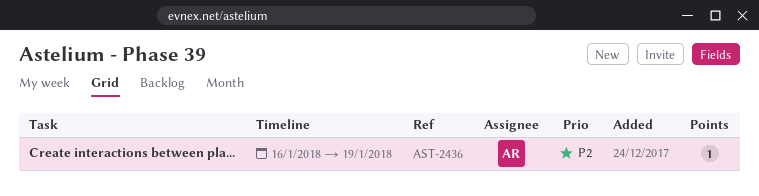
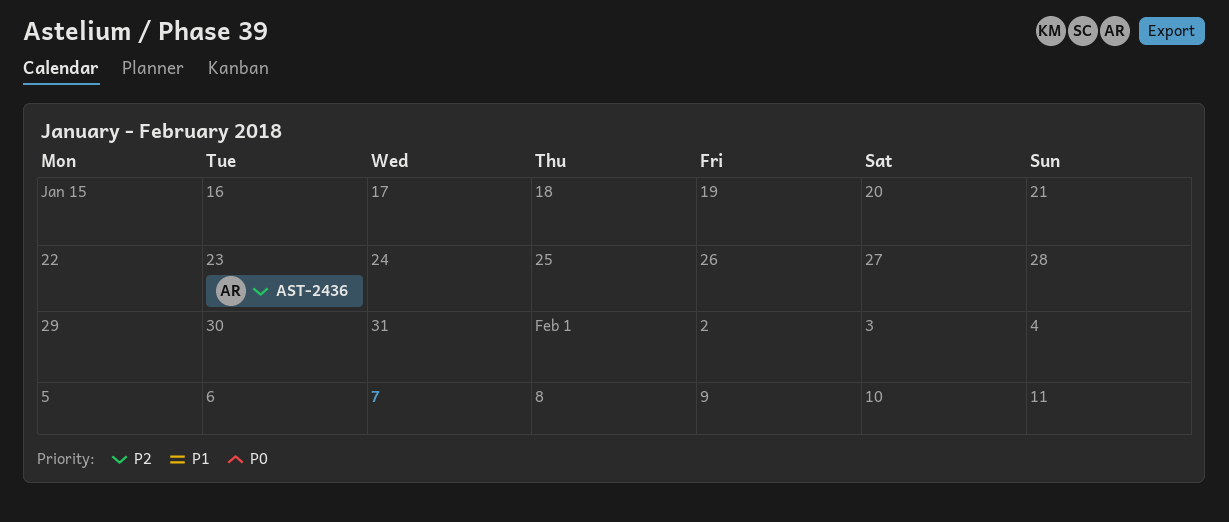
AST-2436, start: Jan 16 -> Jan 23
AST-2436, due: Jan 19 -> Jan 23

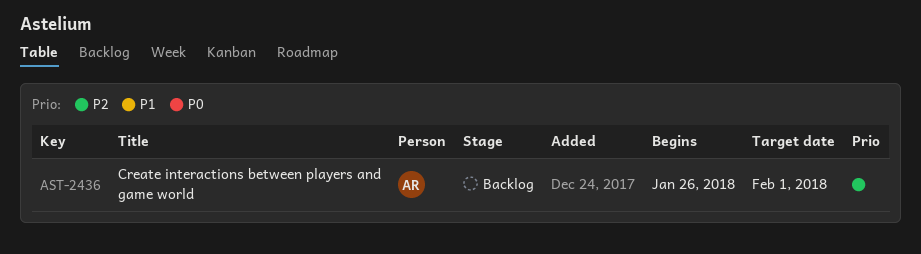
AST-2436, start: Jan 23 -> Jan 26
AST-2436, due: Jan 23 -> Feb 1

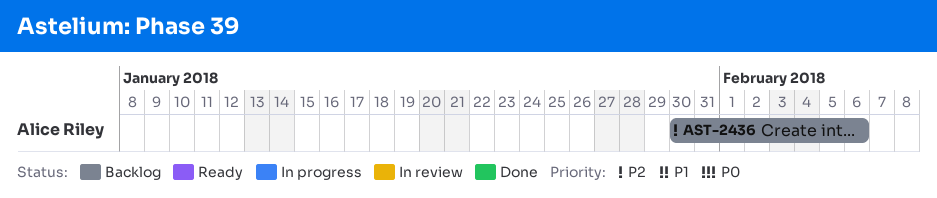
AST-2436, start: Jan 26 -> Jan 30
AST-2436, due: Feb 1 -> Feb 6

